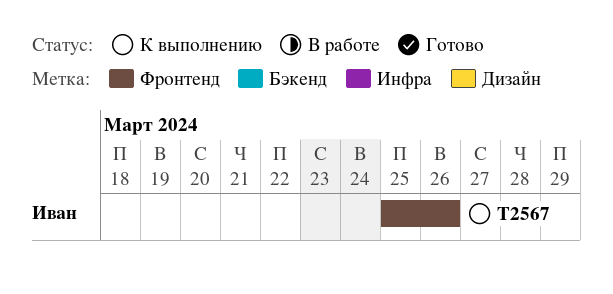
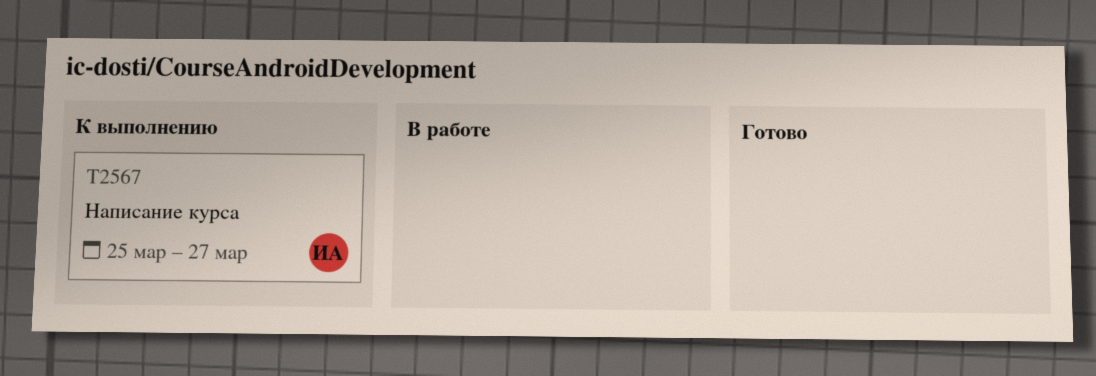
T2567, due: Mar 26 -> Mar 27

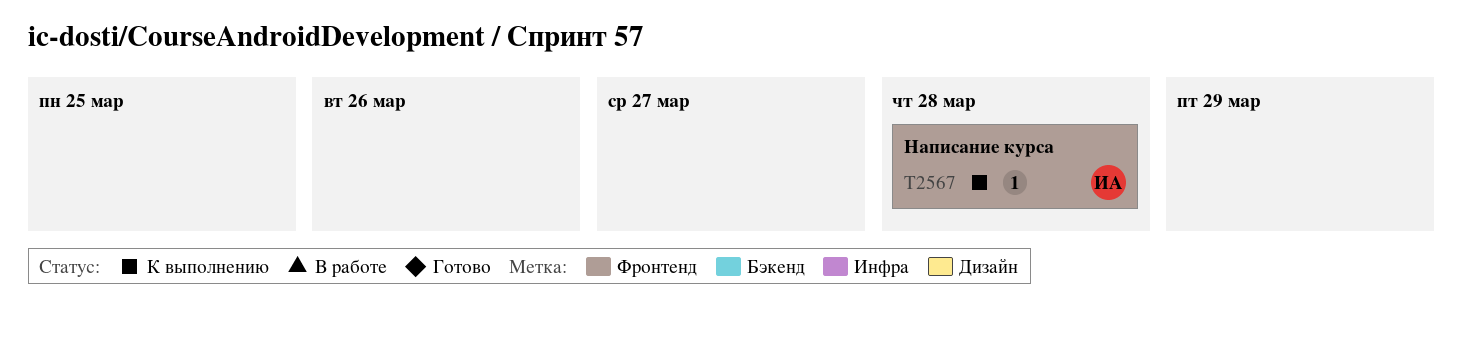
T2567, due: Mar 27 -> Mar 28

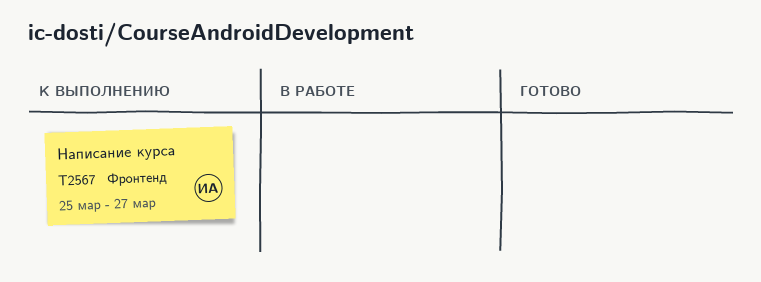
T2567, due: Mar 28 -> Mar 27

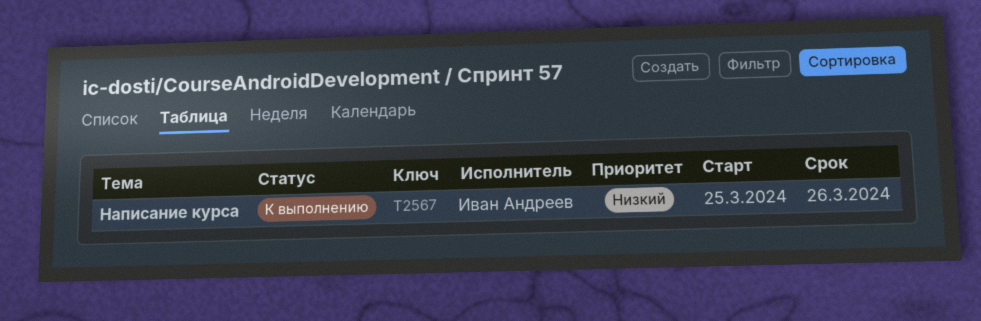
T2567, due: Mar 27 -> Mar 26

